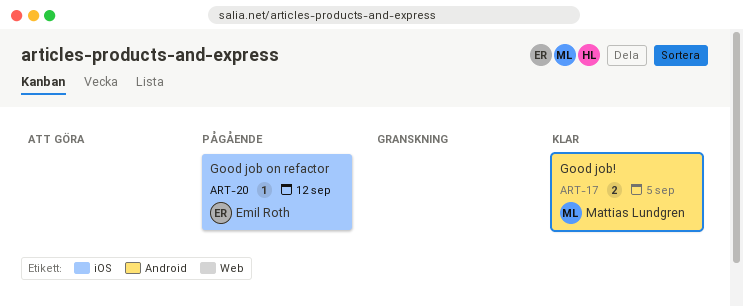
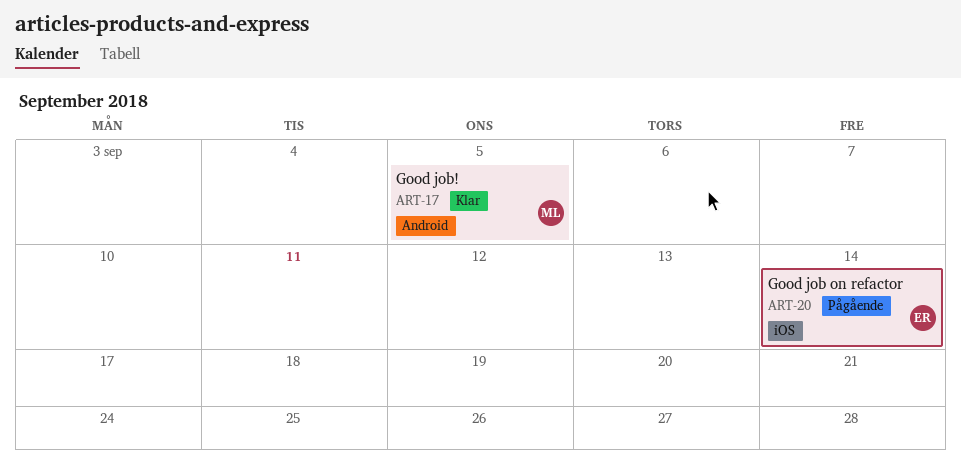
ART-20, due: Sep 12 -> Sep 14

